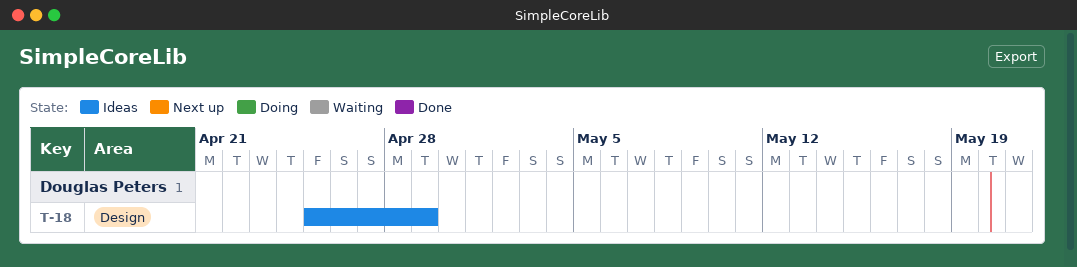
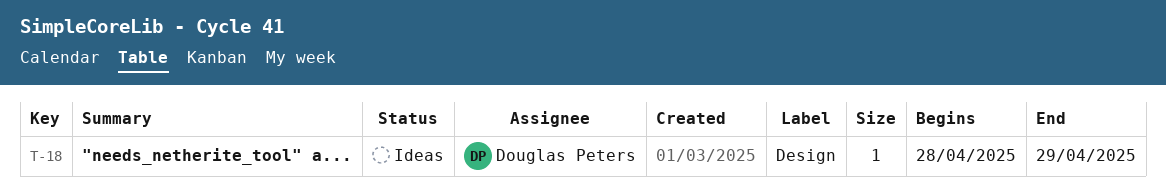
T-18, start: Apr 25 -> Apr 28

